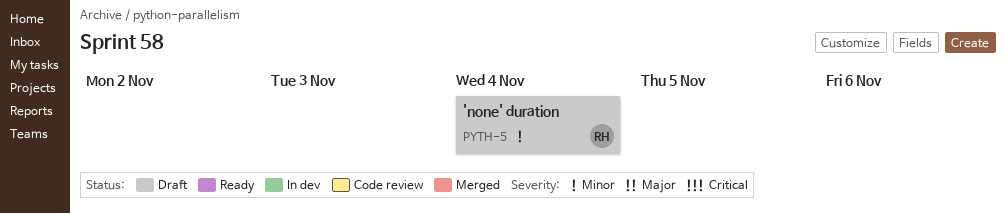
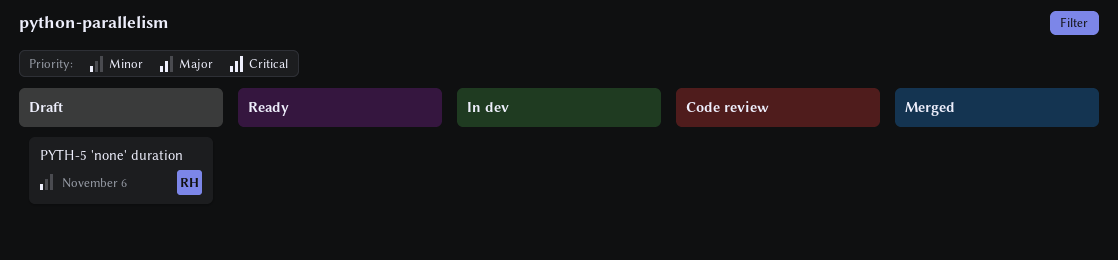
PYTH-5, due: Nov 4 -> Nov 6

